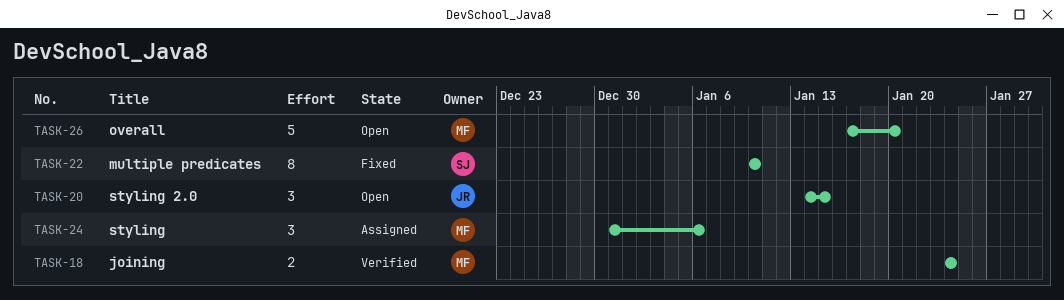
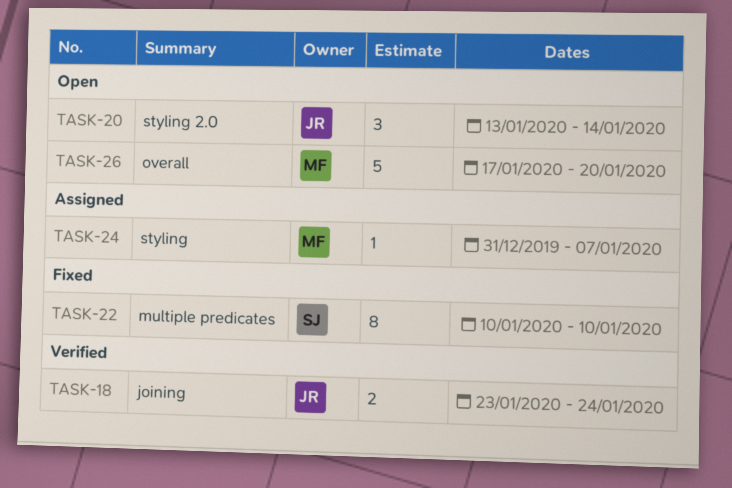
TASK-18, owner: MF -> JR
TASK-18, start: Jan 24 -> Jan 23
TASK-20, start: Jan 14 -> Jan 13
TASK-20, due: Jan 15 -> Jan 14
TASK-24, estimate: 3 -> 1
TASK-24, due: Jan 6 -> Jan 7

